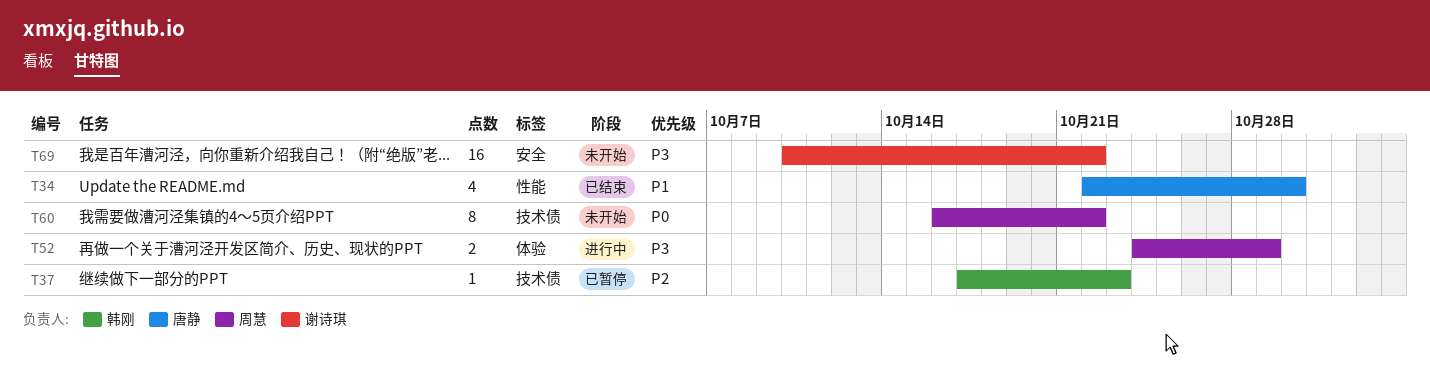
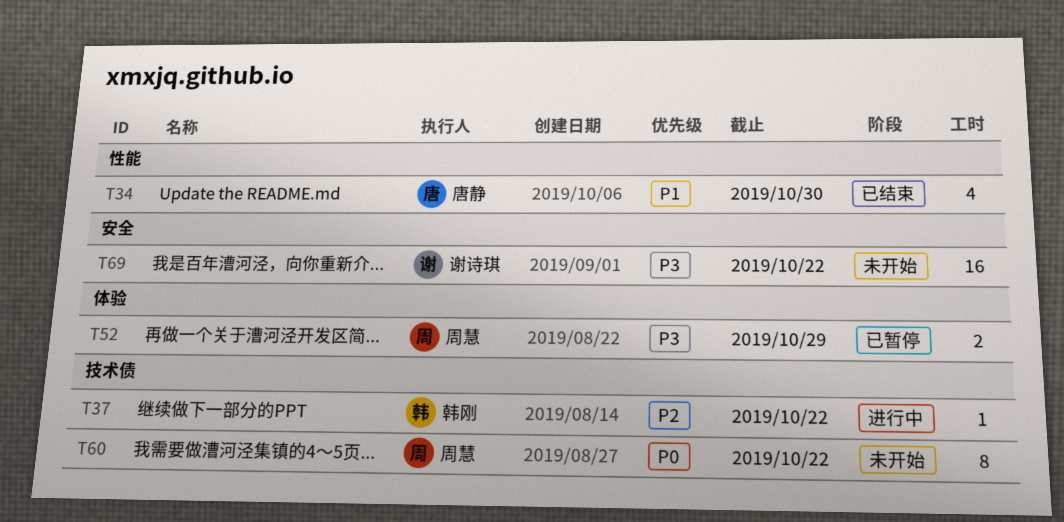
T37, status: 已暂停 -> 进行中
T37, due: Oct 23 -> Oct 22
T52, status: 进行中 -> 已暂停

